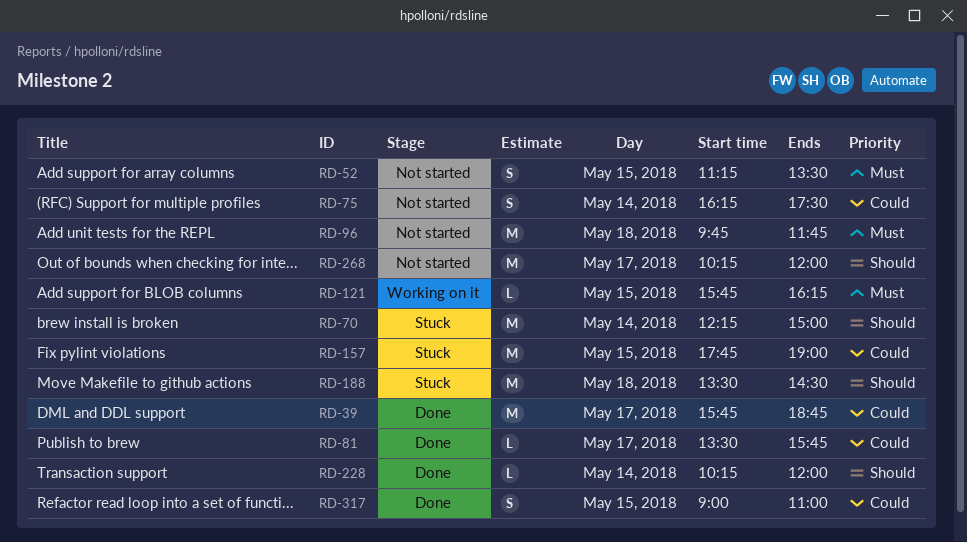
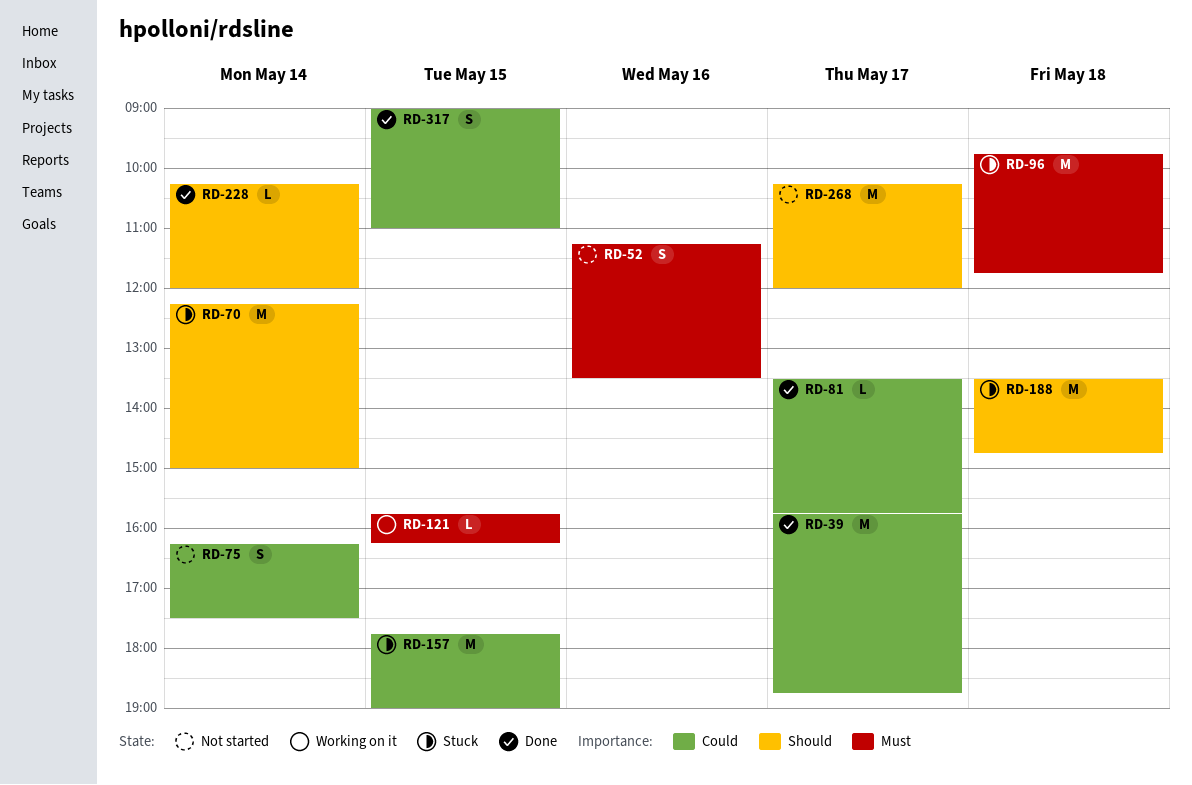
RD-52, day: May 15 -> May 16
RD-96, status: Not started -> Stuck
RD-188, ends: 14:30 -> 14:45

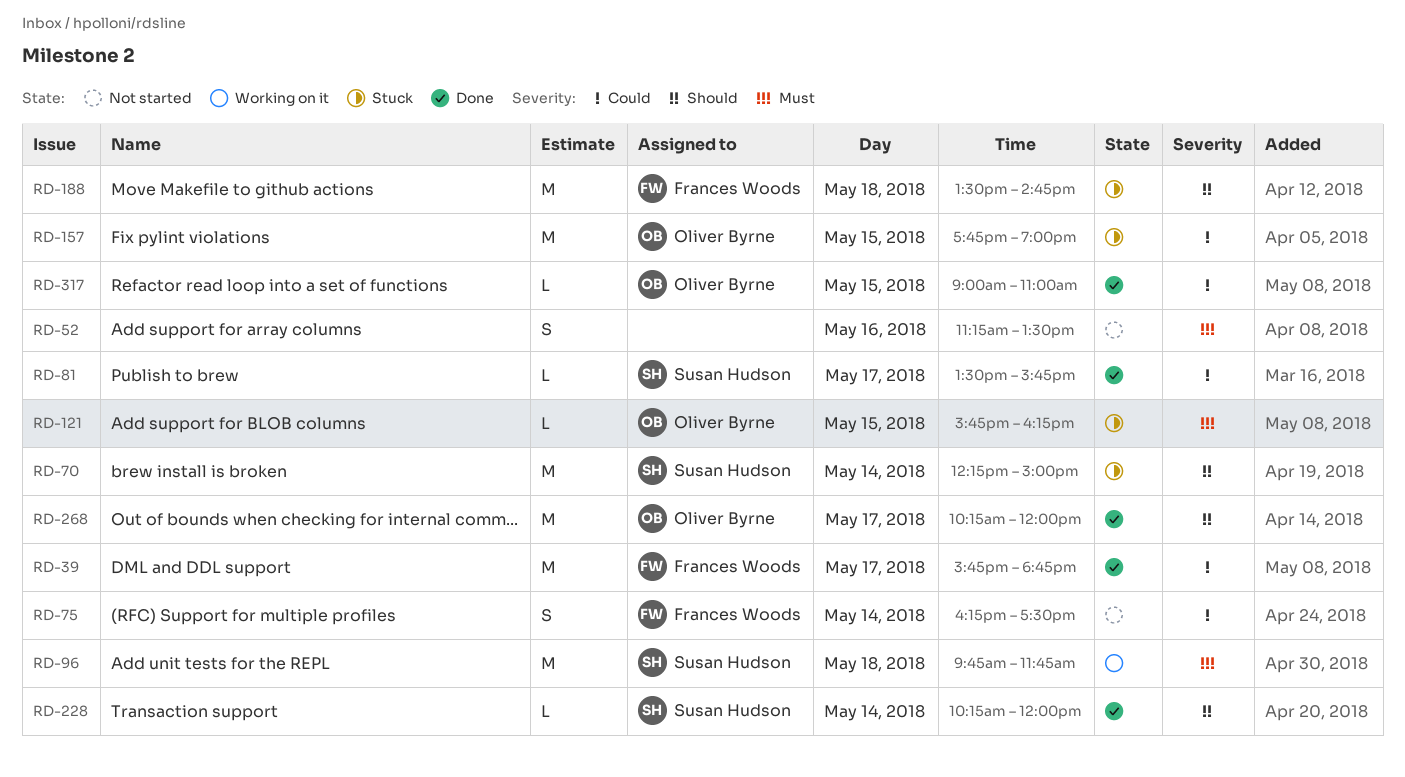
RD-96, status: Stuck -> Working on it
RD-121, status: Working on it -> Stuck
RD-268, status: Not started -> Done
RD-317, estimate: S -> L

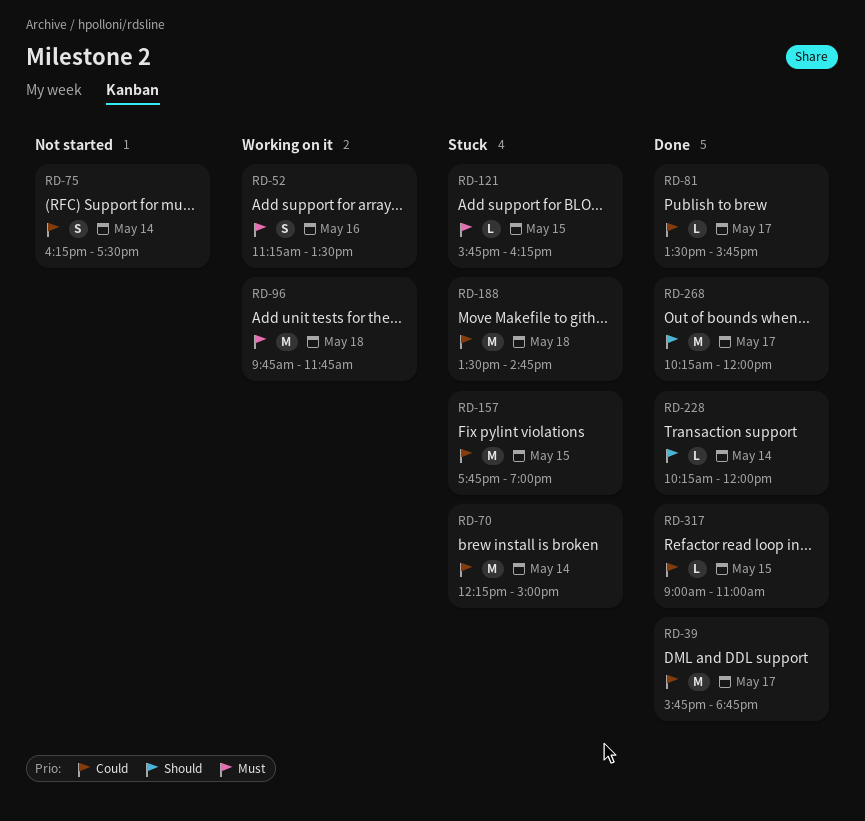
RD-52, status: Not started -> Working on it
RD-70, priority: Should -> Could
RD-188, priority: Should -> Could

